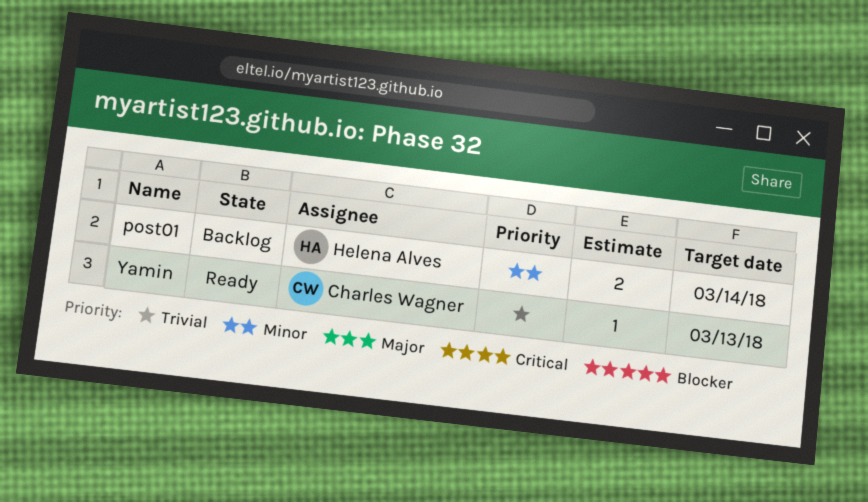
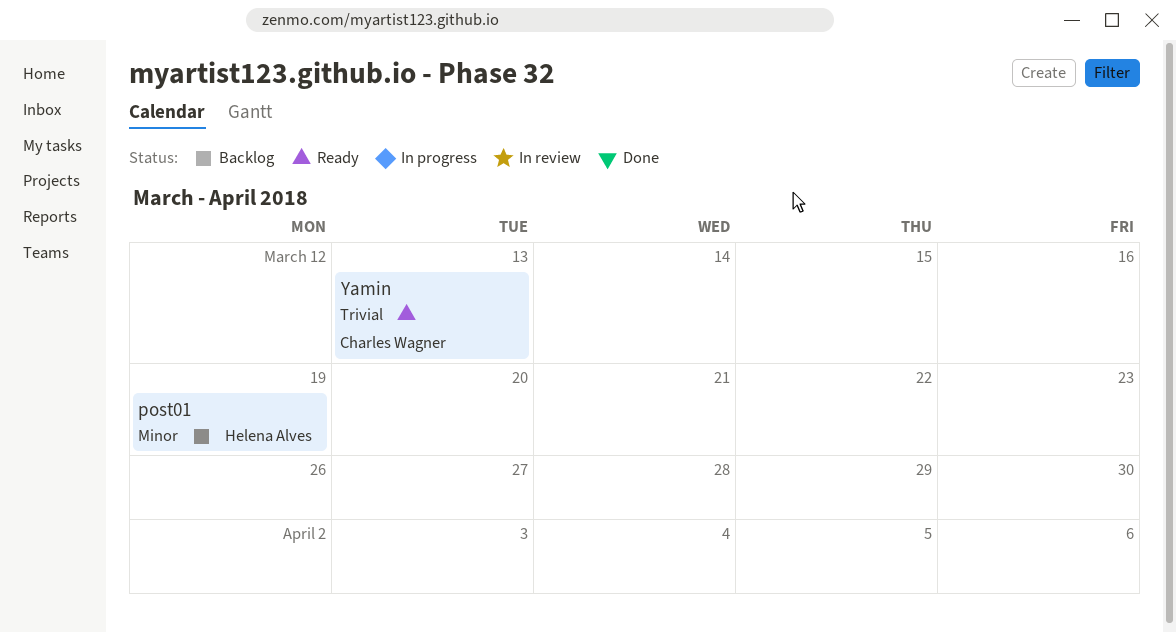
post01, due: Mar 14 -> Mar 19

